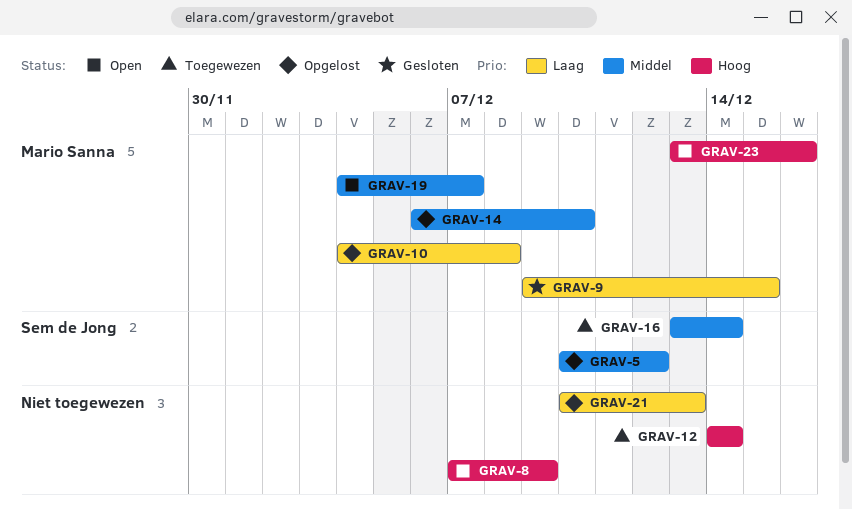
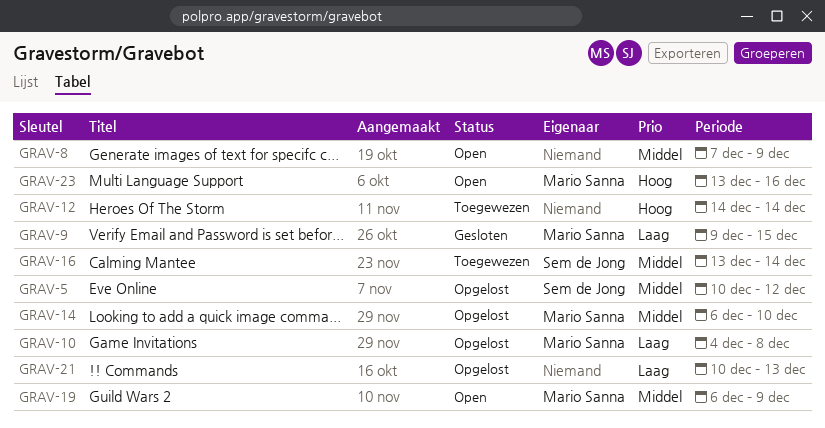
GRAV-8, priority: Hoog -> Middel
GRAV-19, start: Dec 4 -> Dec 6
GRAV-19, due: Dec 7 -> Dec 9

